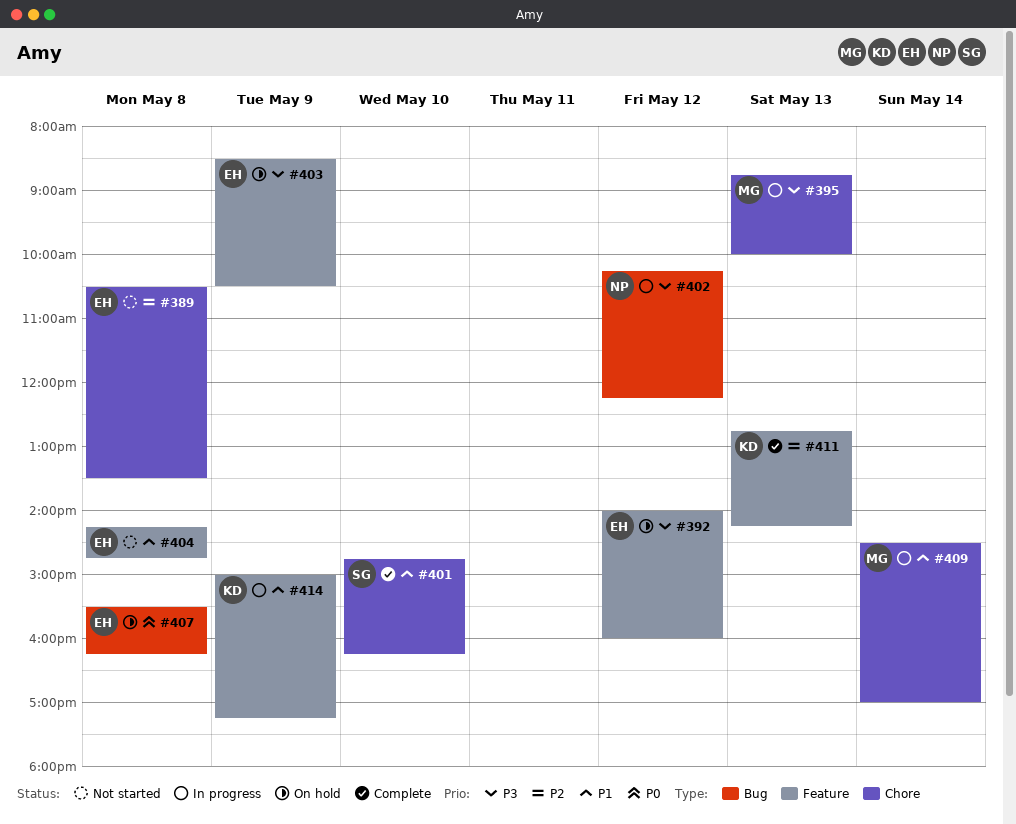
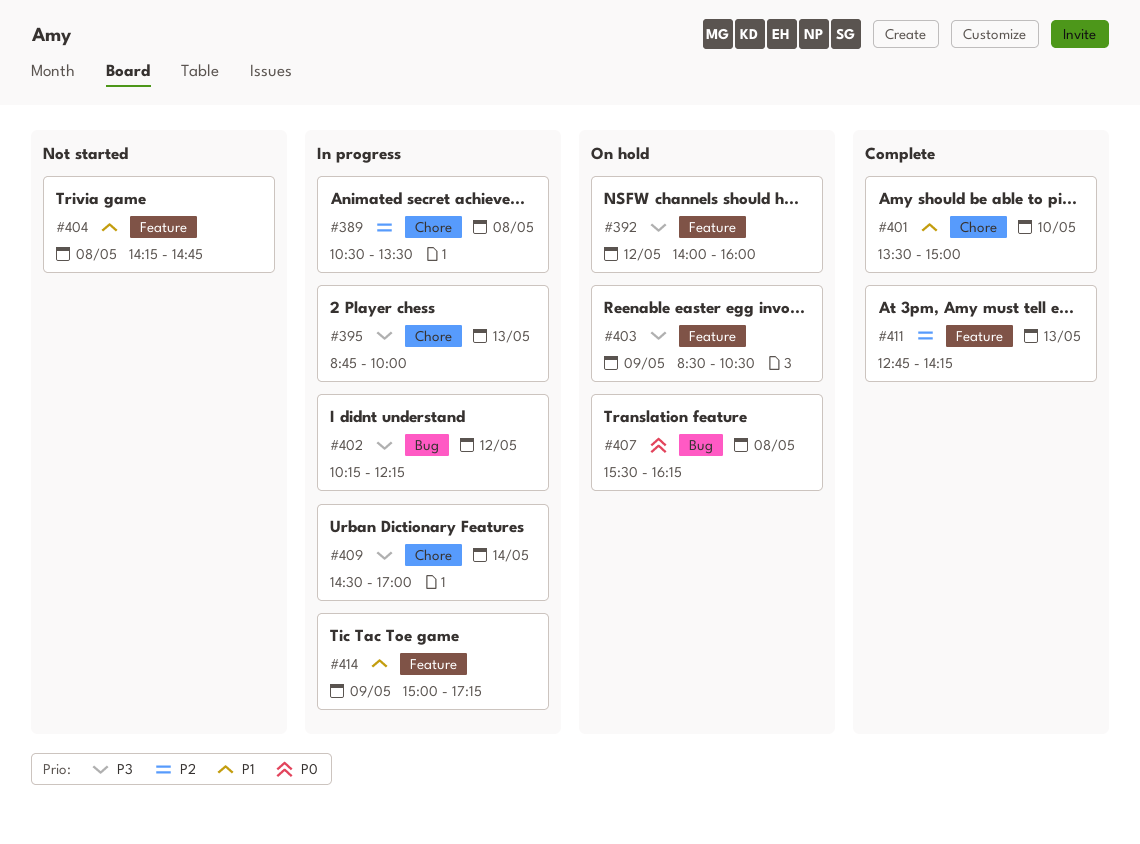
#389, status: Not started -> In progress
#401, begins: 14:45 -> 13:30
#401, ends: 16:15 -> 15:00
#409, priority: P1 -> P3

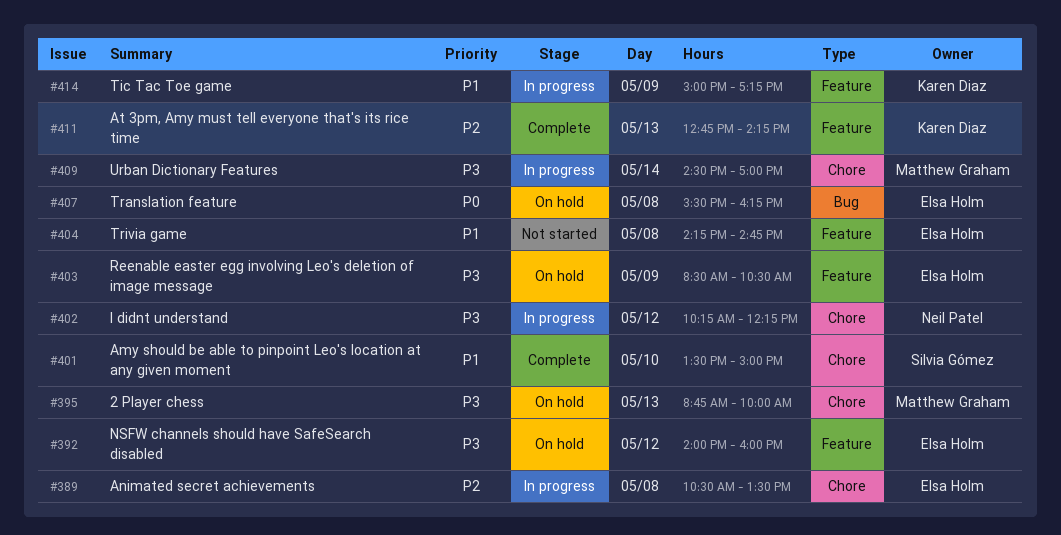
#395, status: In progress -> On hold
#402, label: Bug -> Chore

